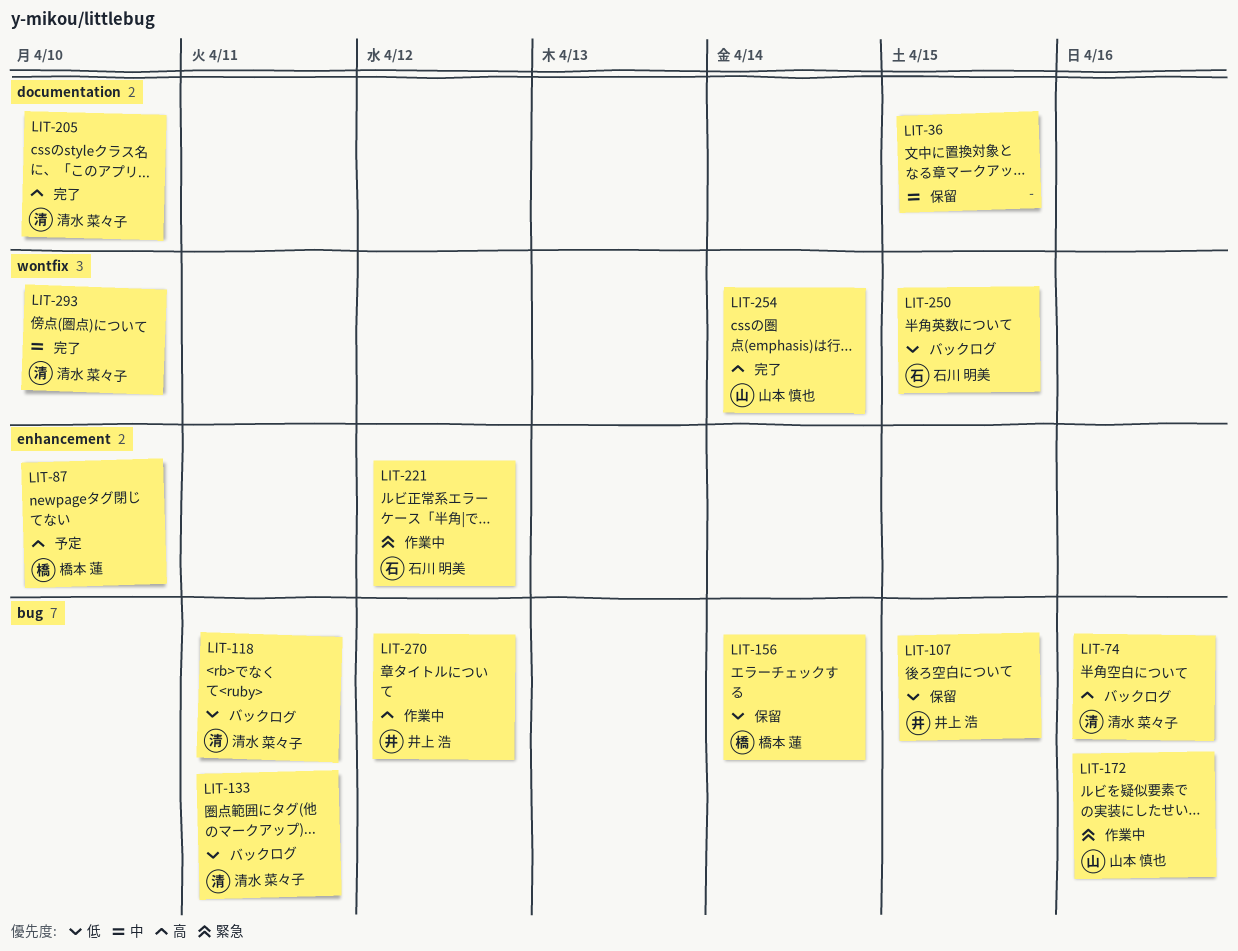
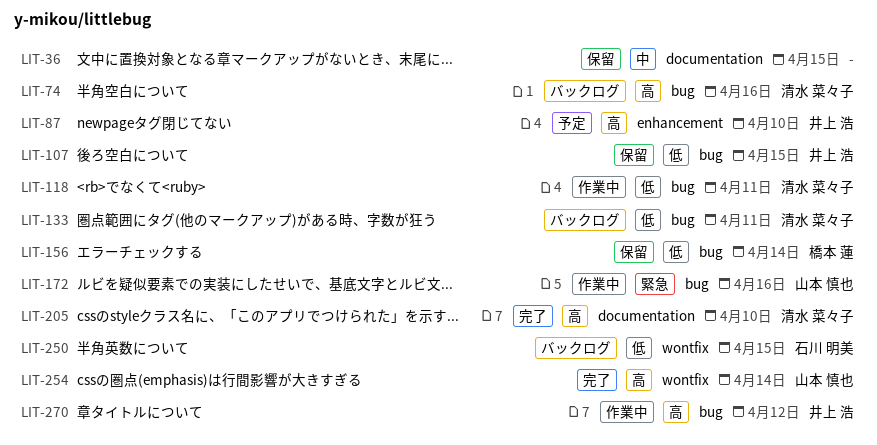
LIT-87, owner: 橋本 蓮 -> 井上 浩
LIT-118, status: バックログ -> 作業中
LIT-221: present -> none
LIT-293: present -> none

